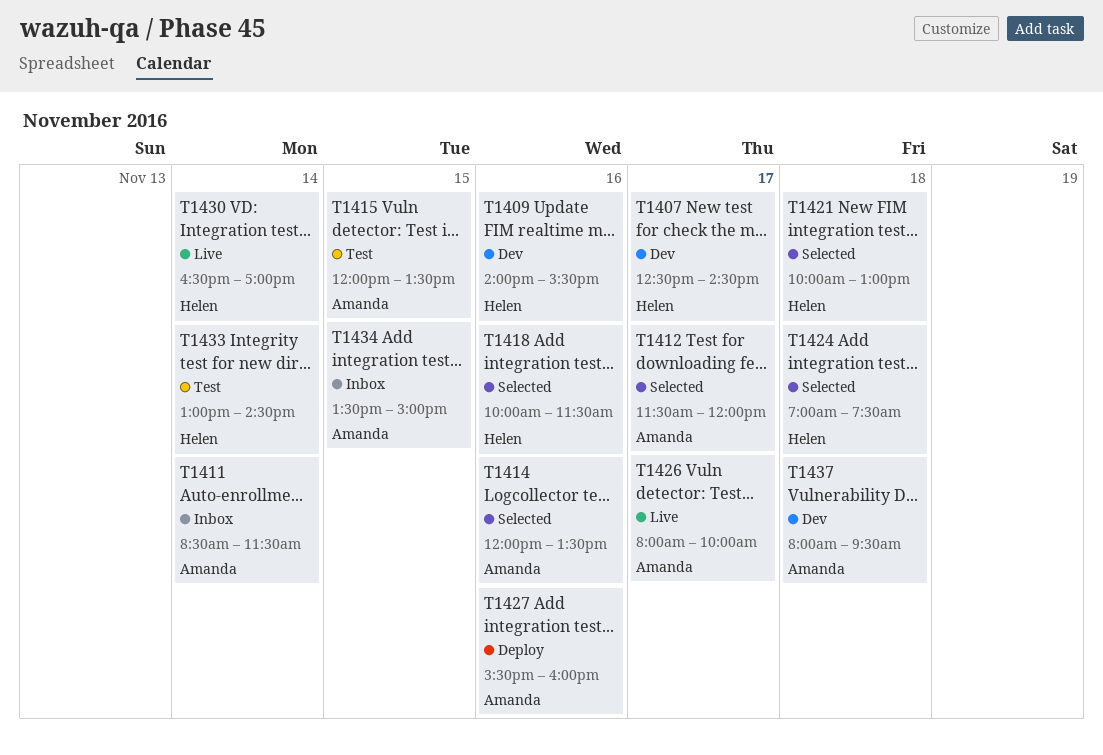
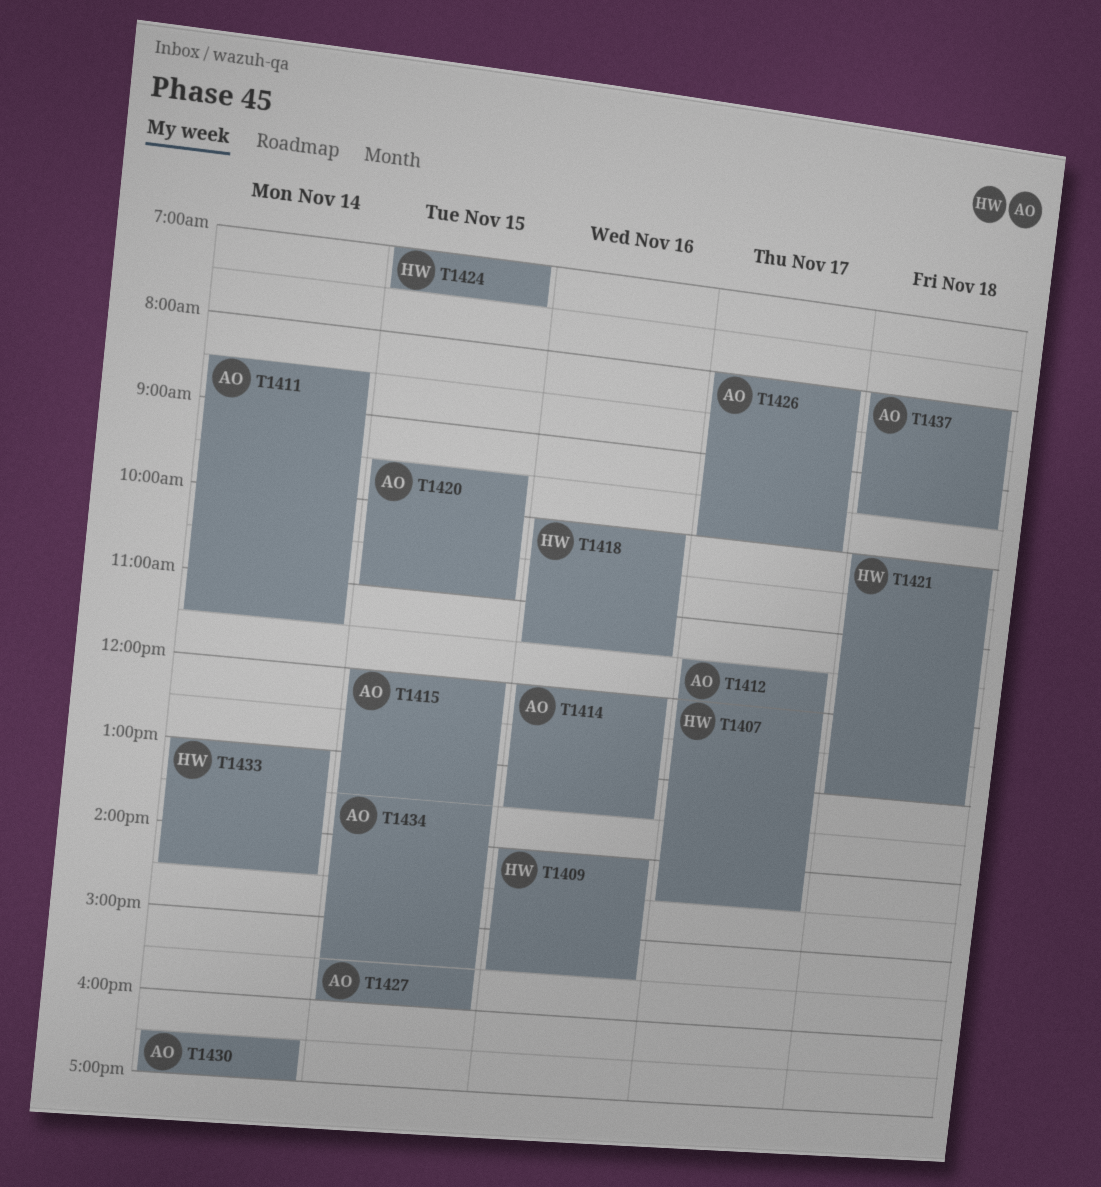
T1407, begins: 12:30 -> 12:00
T1420: none -> present
T1424, day: Nov 18 -> Nov 15
T1427, day: Nov 16 -> Nov 15
T1430, owner: Helen -> Amanda
T1434, ends: 15:00 -> 15:30

